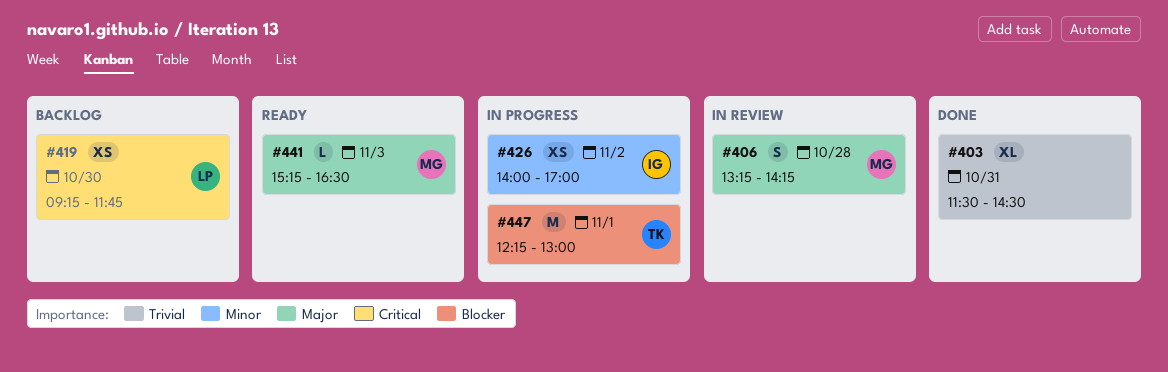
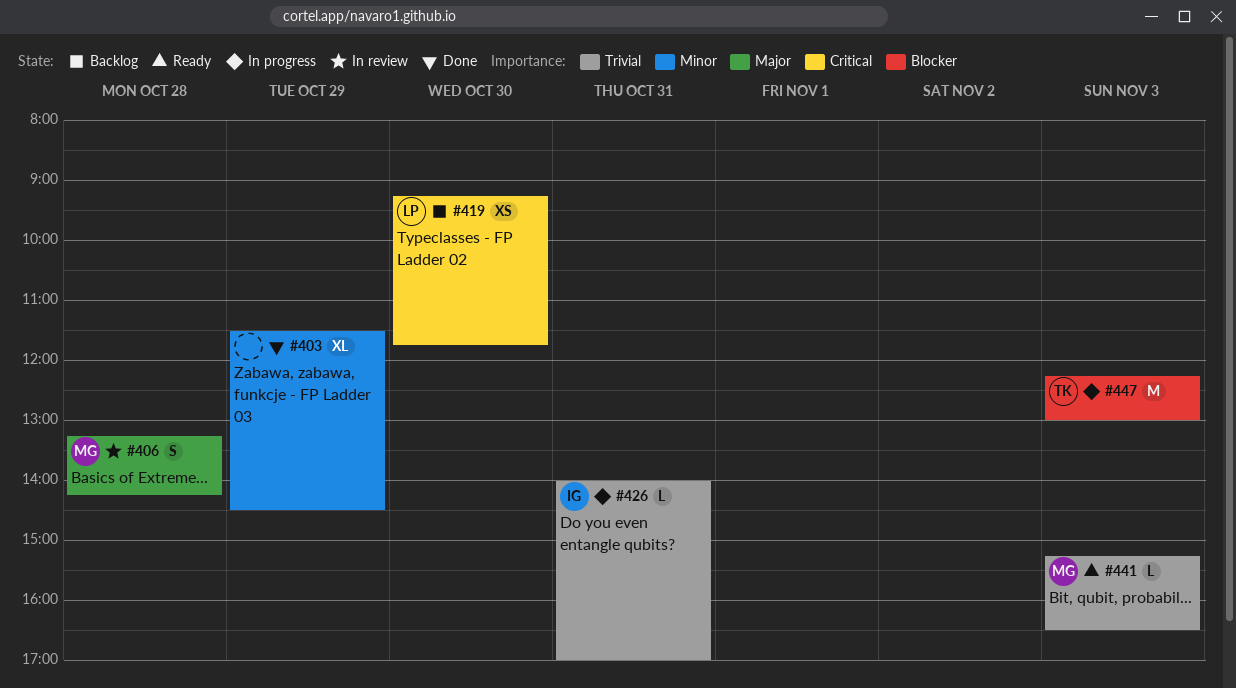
#403, priority: Trivial -> Minor
#403, day: Oct 31 -> Oct 29
#426, priority: Minor -> Trivial
#426, estimate: XS -> L
#426, day: Nov 2 -> Oct 31
#441, priority: Major -> Trivial
#447, day: Nov 1 -> Nov 3

